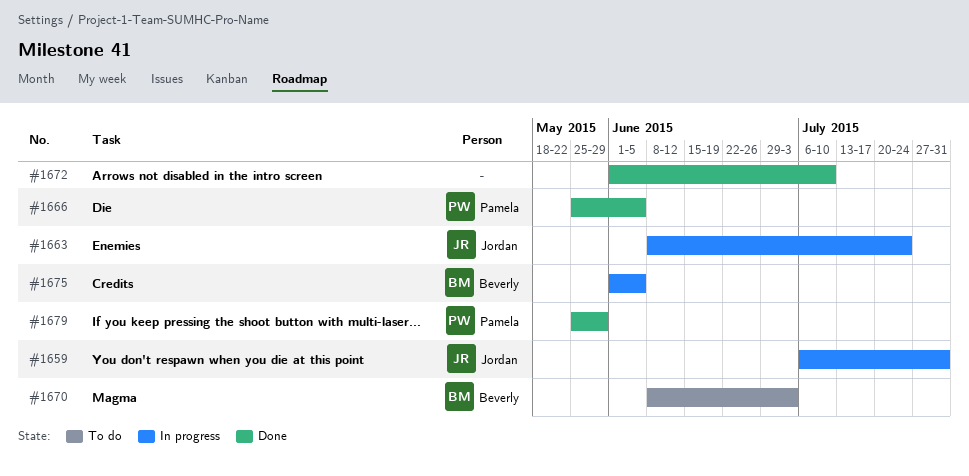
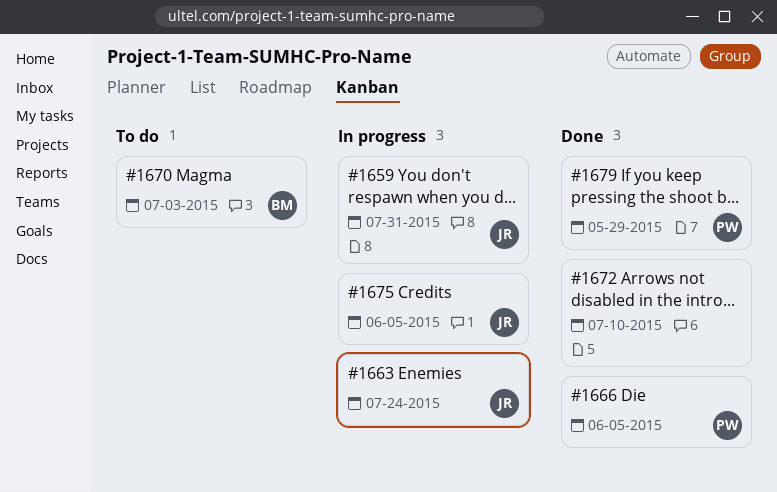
#1675, owner: Beverly -> Jordan

